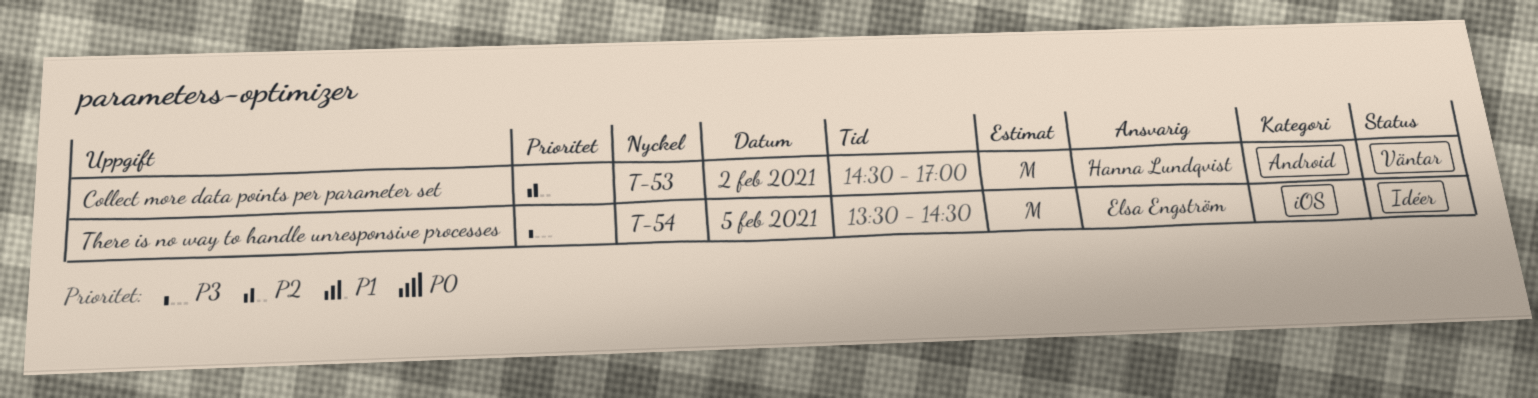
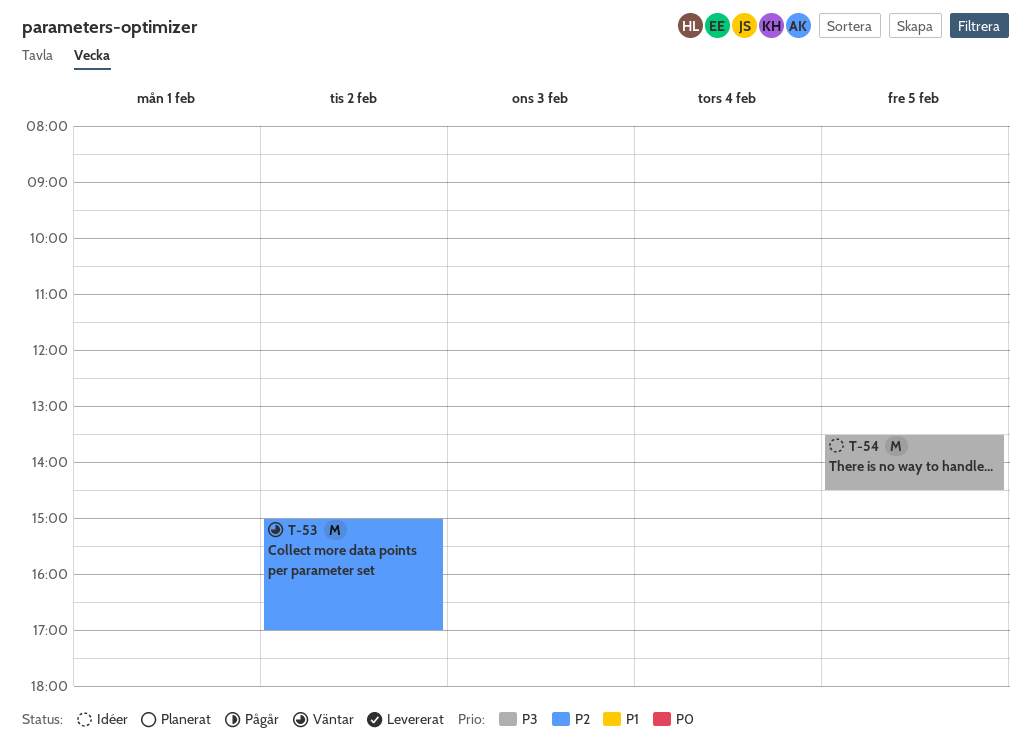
T-53, begins: 14:30 -> 15:00

